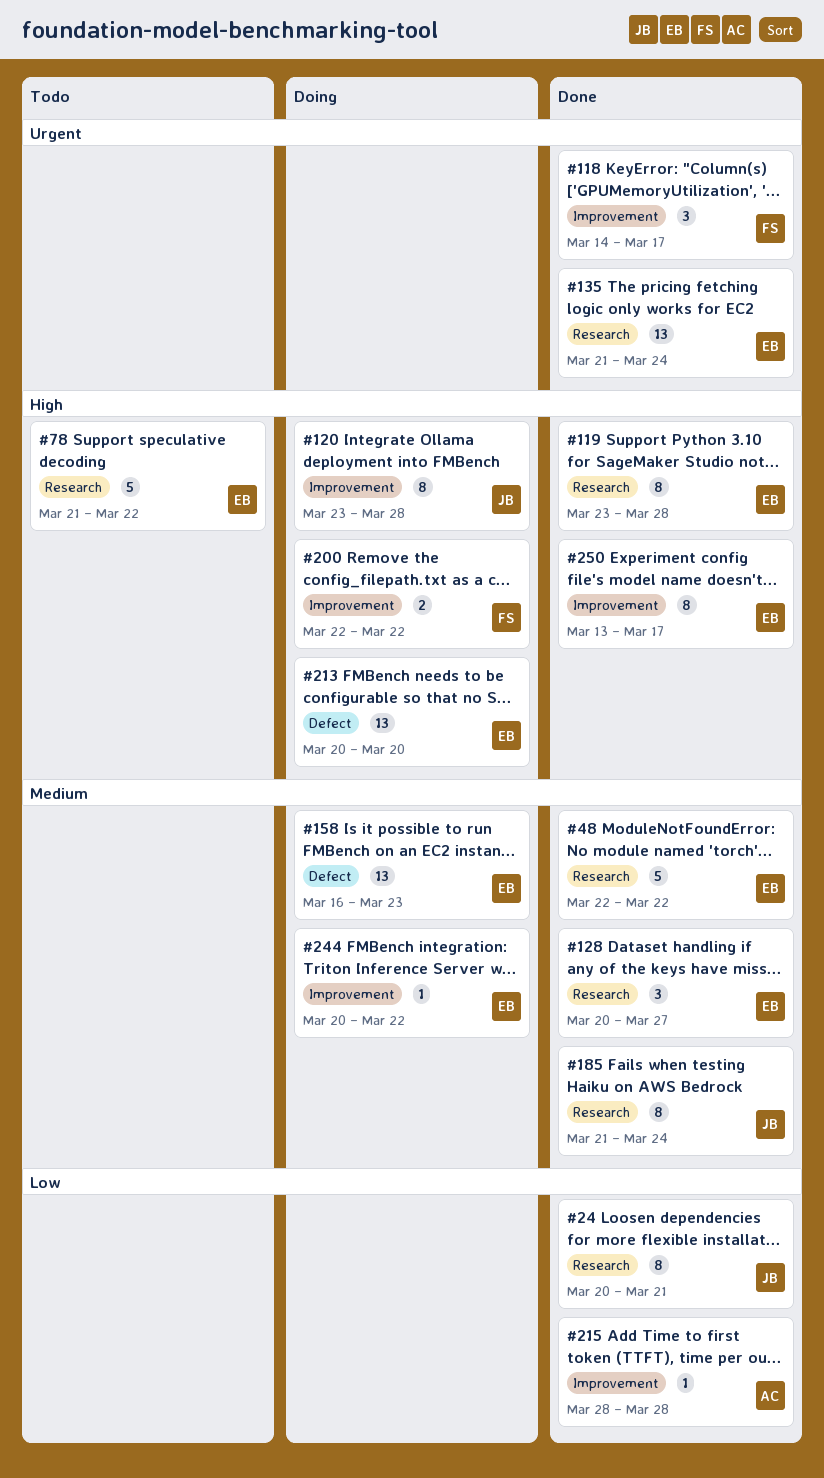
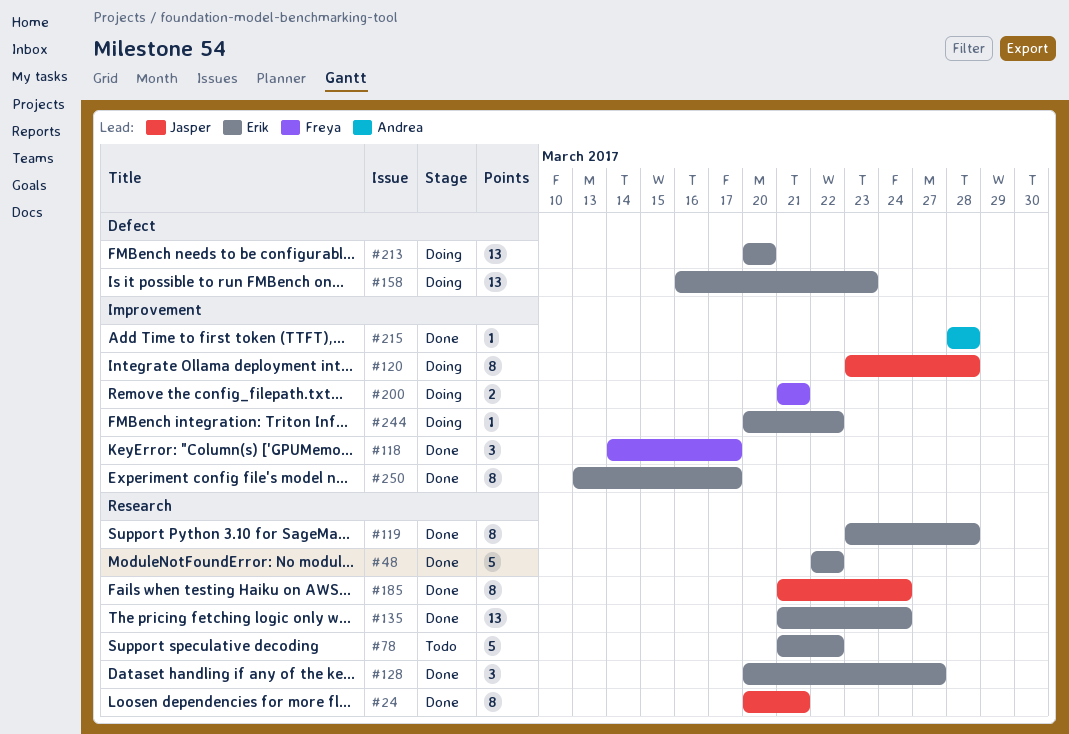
#200, start: Mar 22 -> Mar 21
#200, due: Mar 22 -> Mar 21

